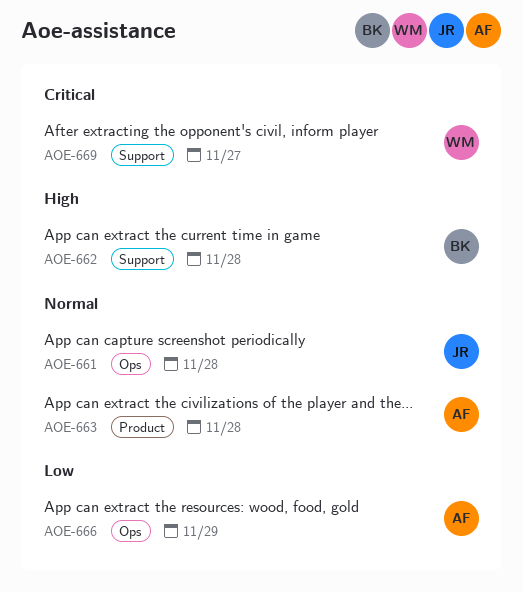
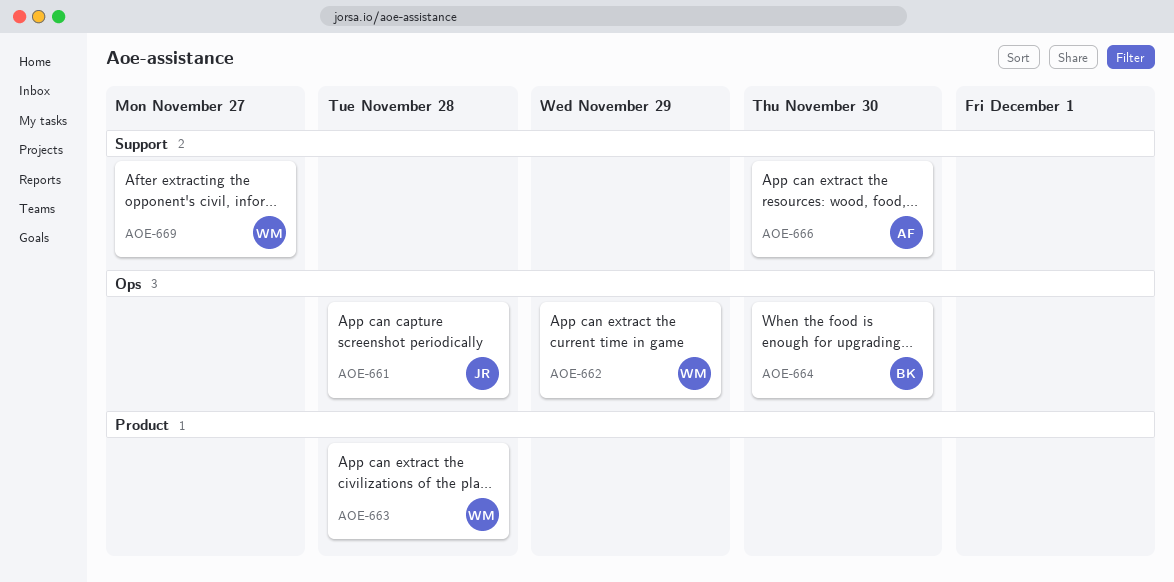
AOE-662, owner: BK -> WM
AOE-662, label: Support -> Ops
AOE-662, due: Nov 28 -> Nov 29
AOE-663, owner: AF -> WM
AOE-664: none -> present
AOE-666, label: Ops -> Support
AOE-666, due: Nov 29 -> Nov 30

